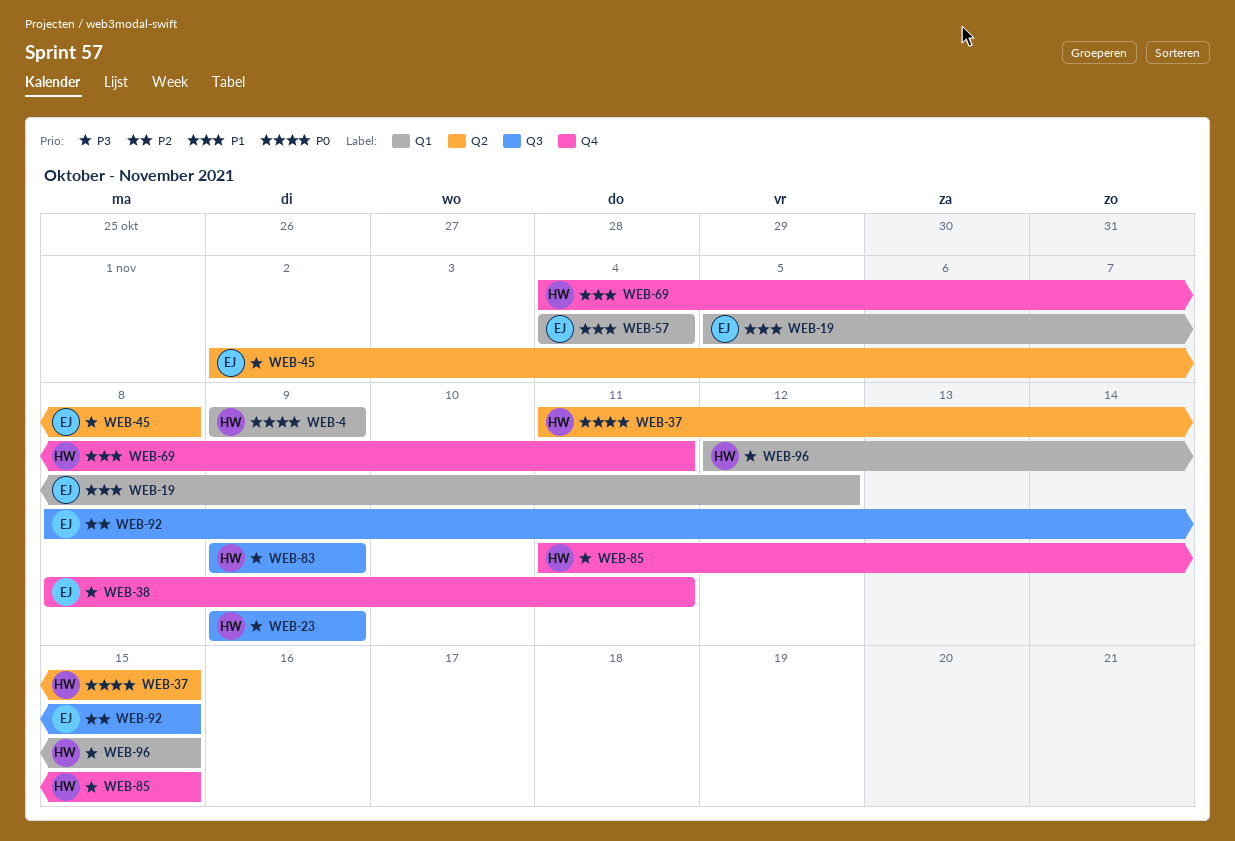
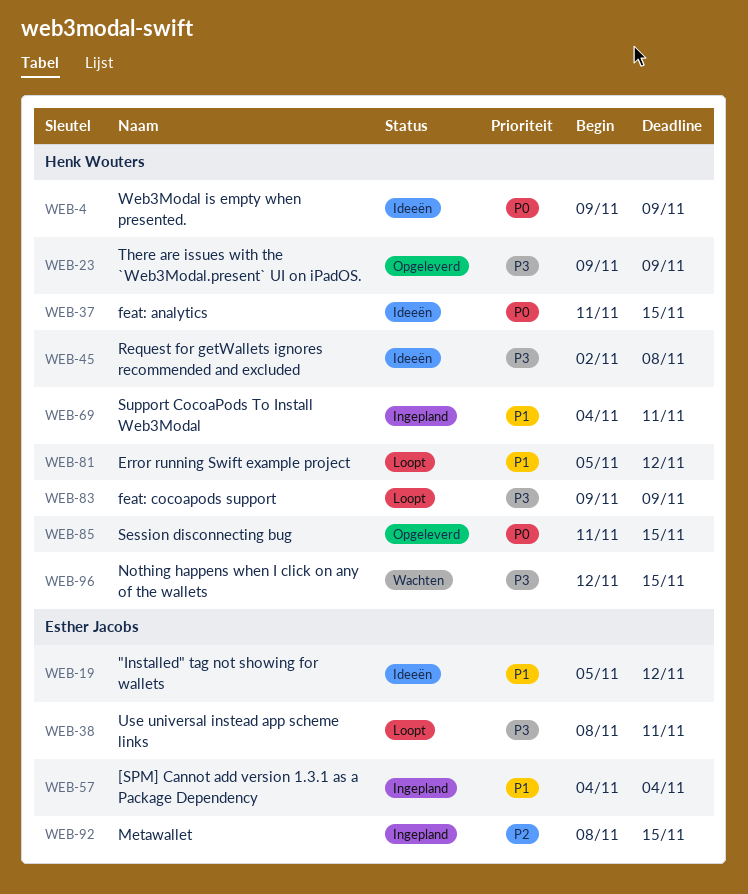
WEB-45, owner: Esther Jacobs -> Henk Wouters
WEB-81: none -> present
WEB-85, priority: P3 -> P0

